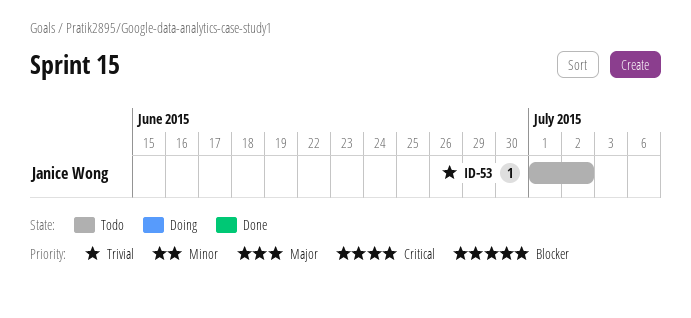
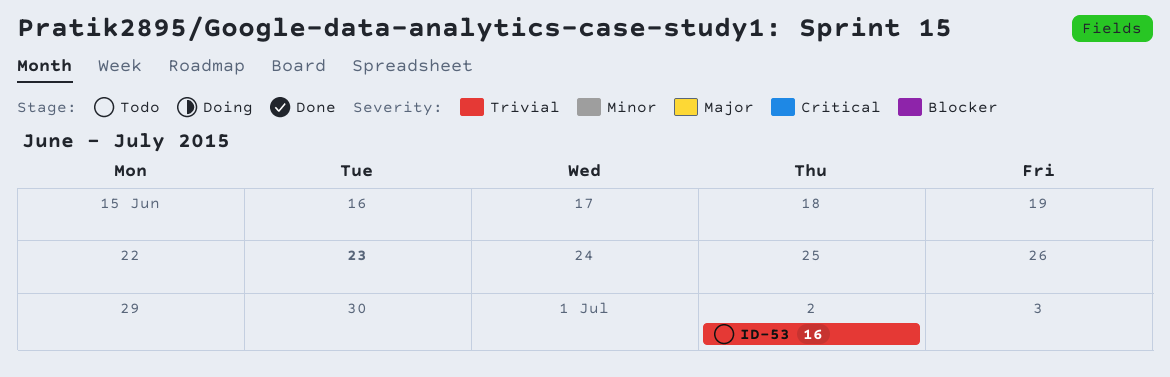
ID-53, estimate: 1 -> 16
ID-53, start: Jul 1 -> Jul 2

